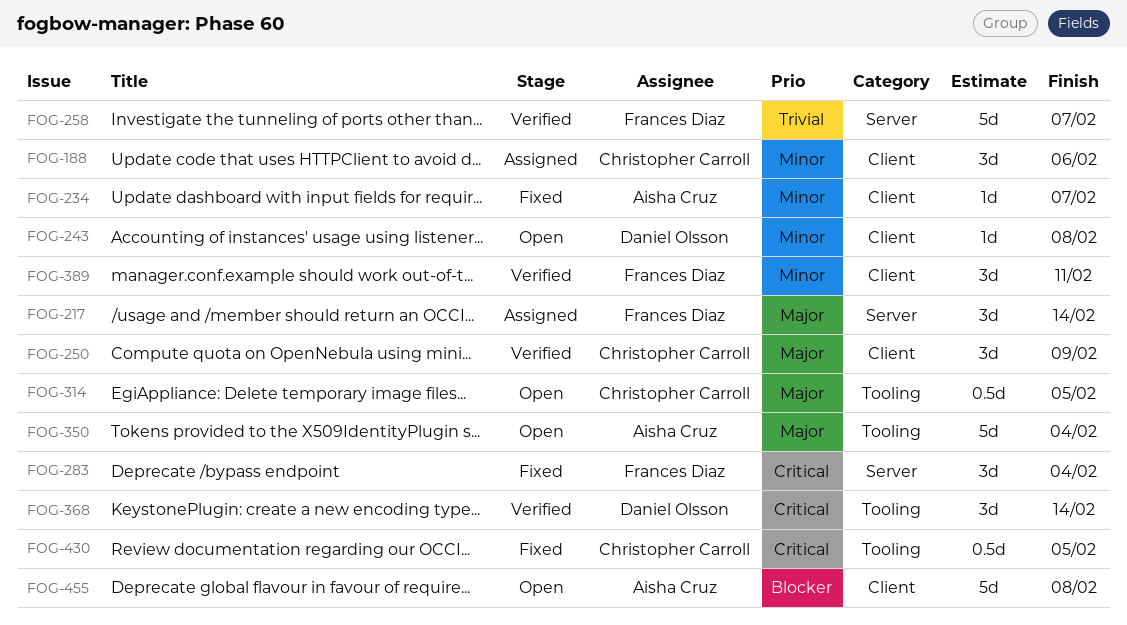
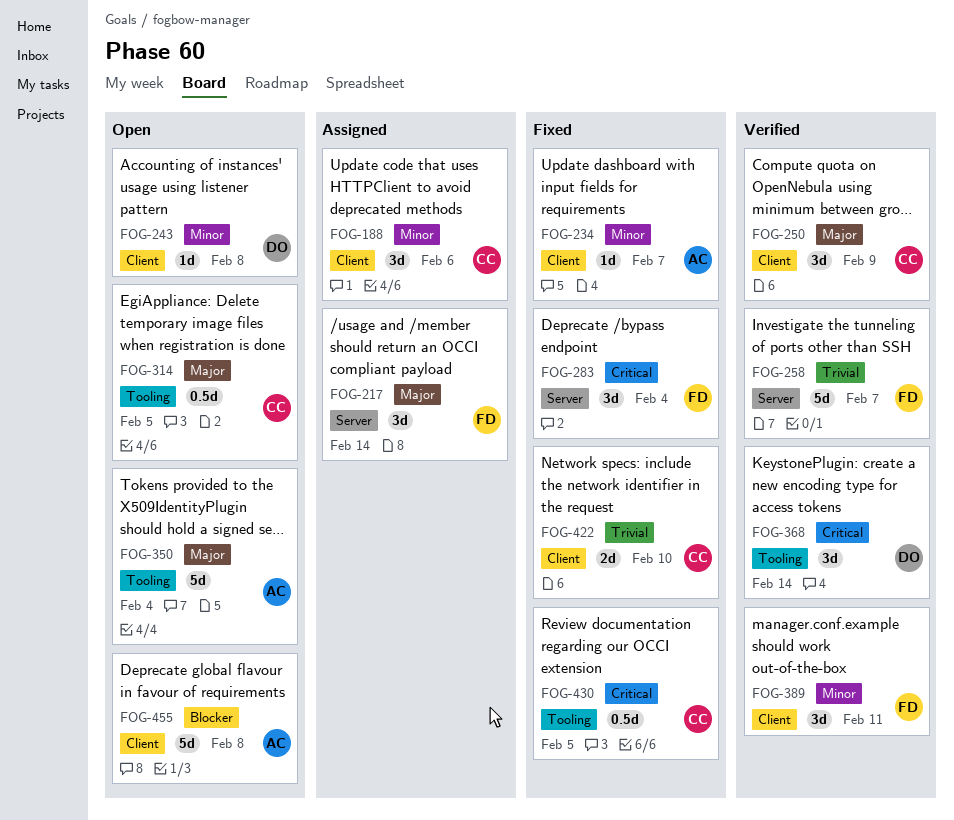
FOG-422: none -> present

